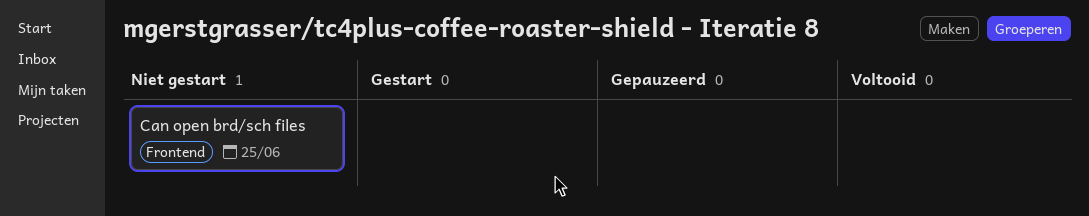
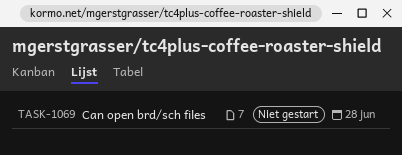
Can open brd/sch files, due: Jun 25 -> Jun 28

